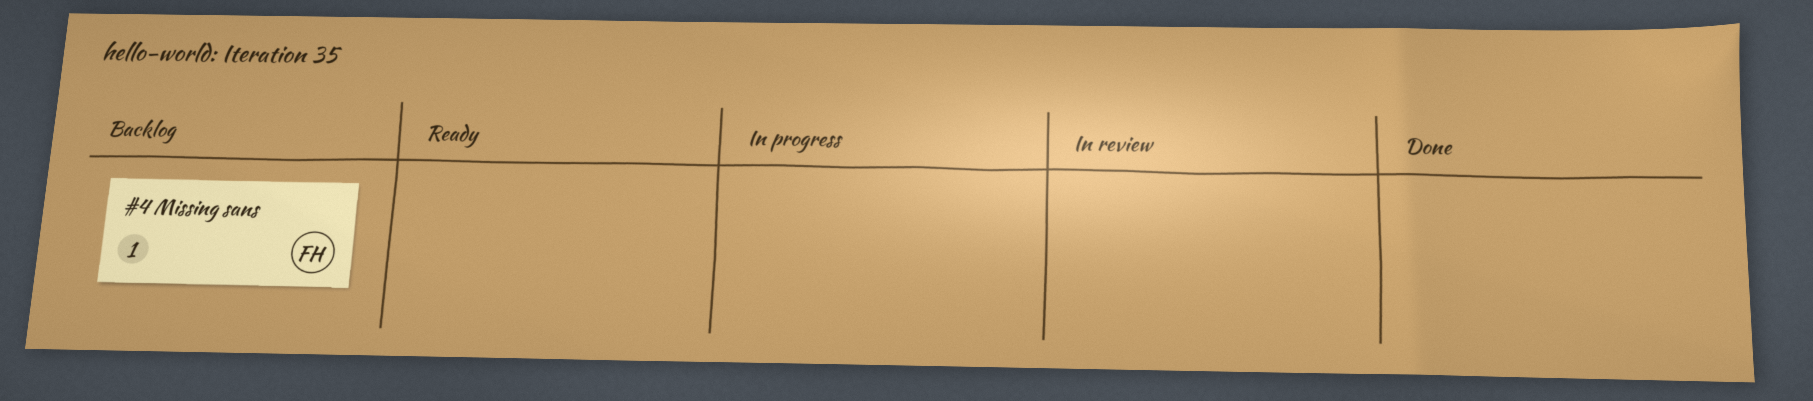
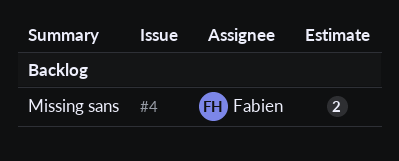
#4, estimate: 1 -> 2

